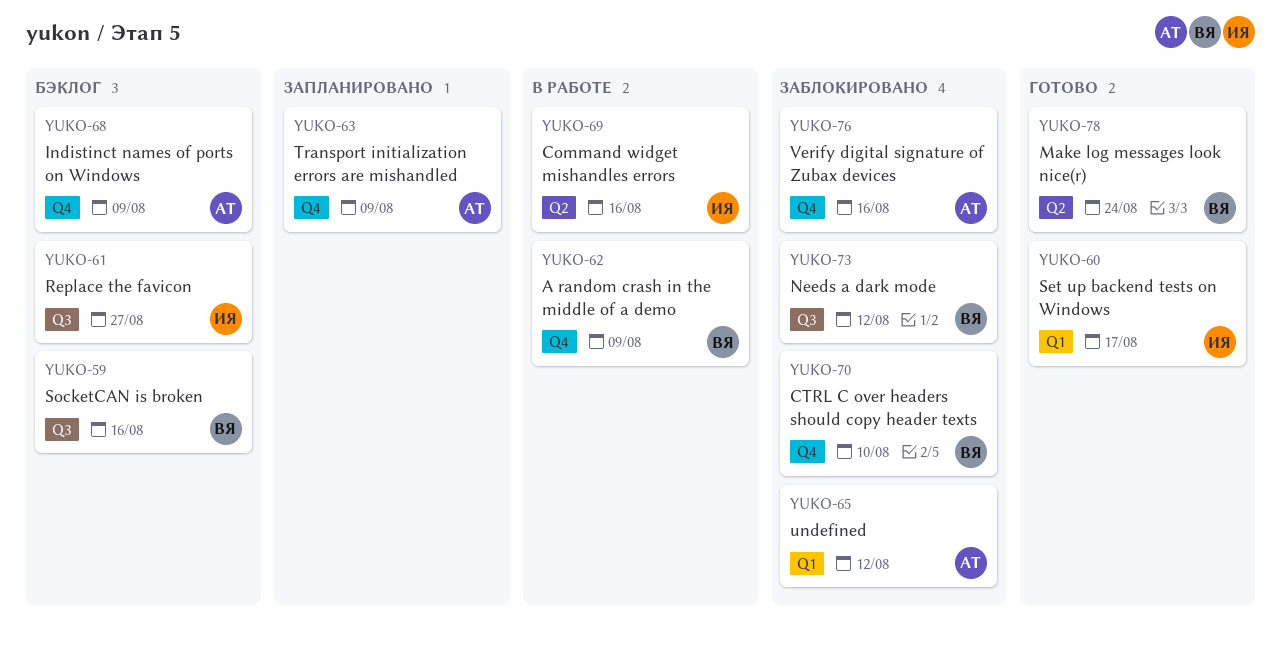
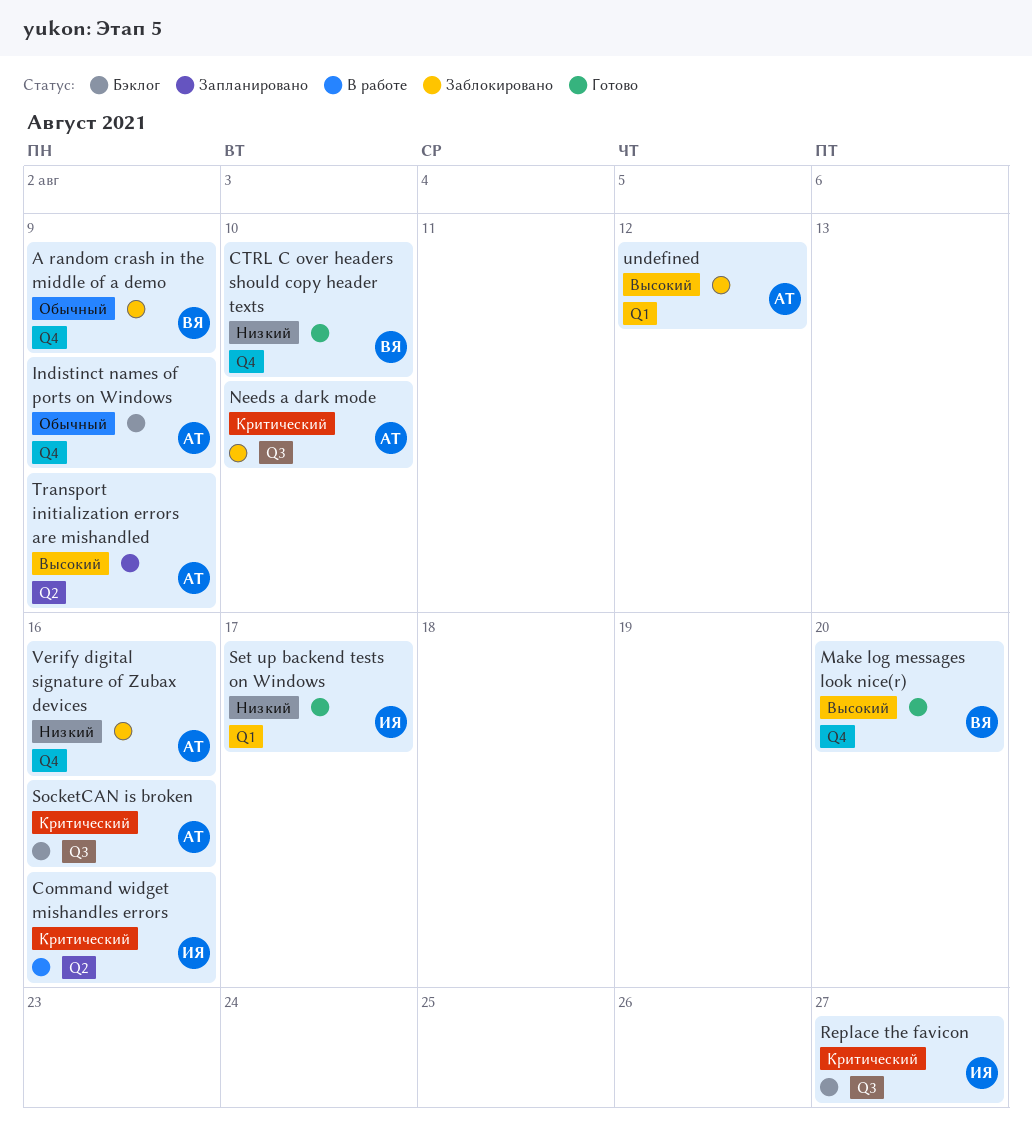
A random crash in the middle of a demo, status: В работе -> Заблокировано
CTRL C over headers should copy header texts, status: Заблокировано -> Готово
Make log messages look nice(r), label: Q2 -> Q4
Make log messages look nice(r), due: Aug 24 -> Aug 20
Needs a dark mode, owner: ВЯ -> АТ
Needs a dark mode, due: Aug 12 -> Aug 10
SocketCAN is broken, owner: ВЯ -> АТ
Transport initialization errors are mishandled, label: Q4 -> Q2

